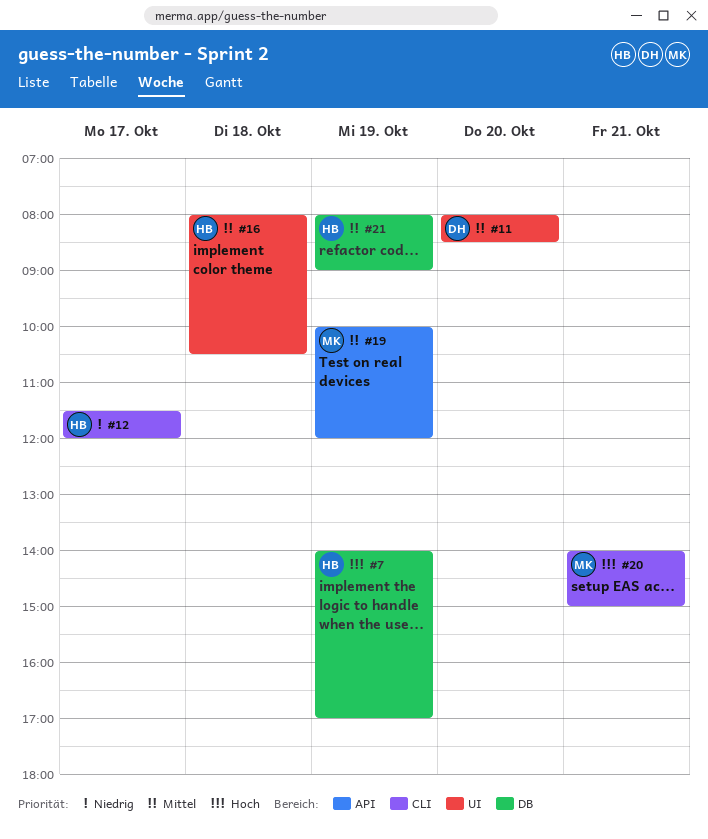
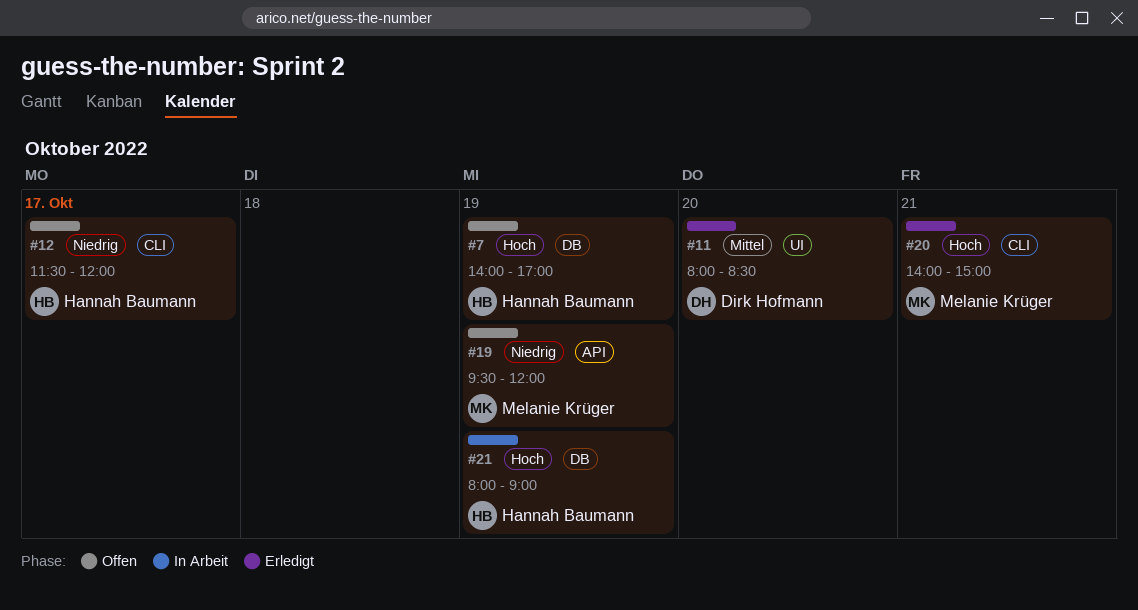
#16: present -> none
#19, priority: Mittel -> Niedrig
#19, begins: 10:00 -> 09:30
#21, priority: Mittel -> Hoch

